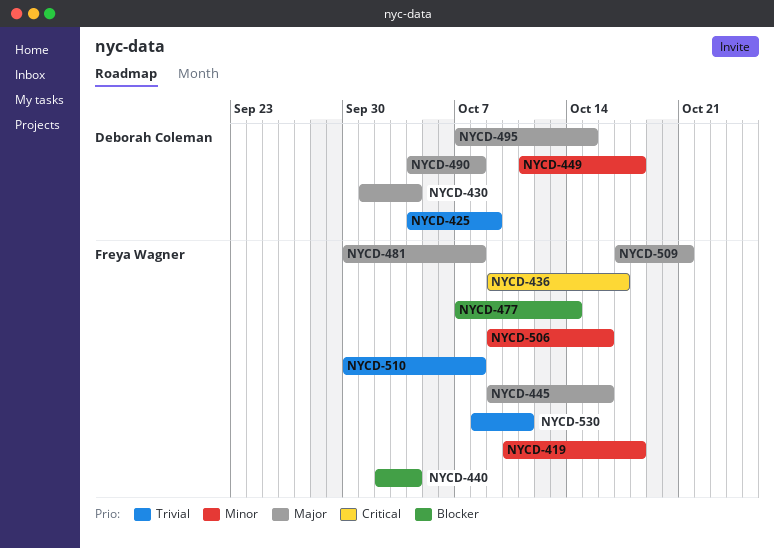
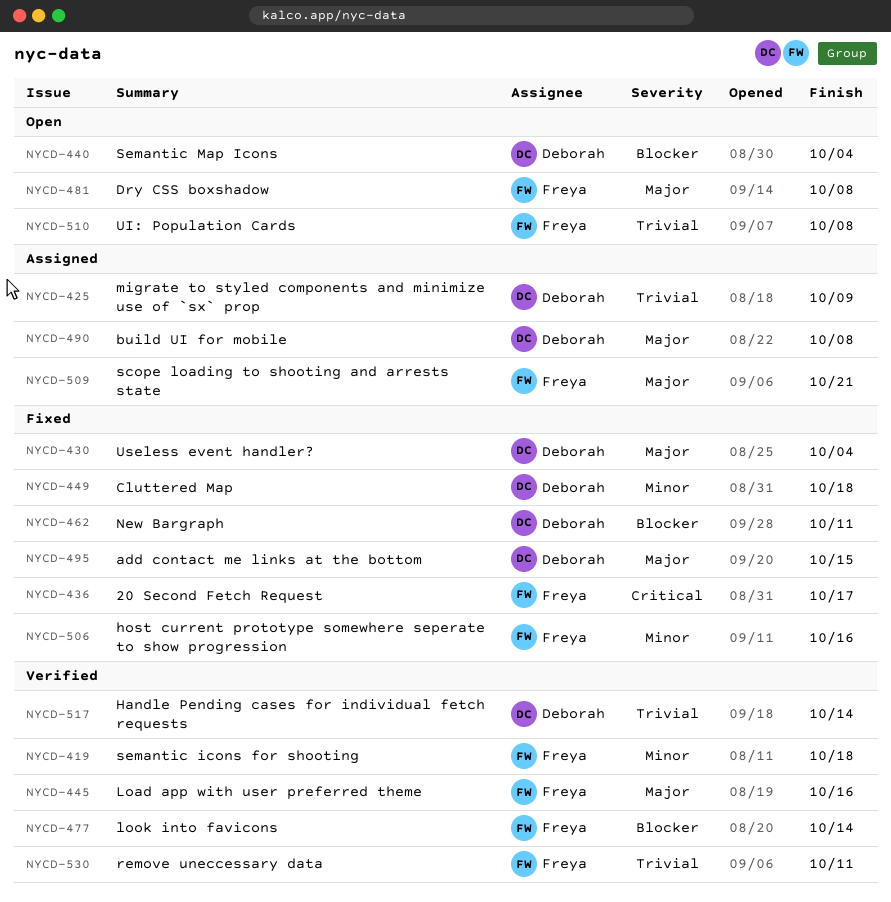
NYCD-440, owner: Freya Wagner -> Deborah Coleman
NYCD-462: none -> present
NYCD-517: none -> present

